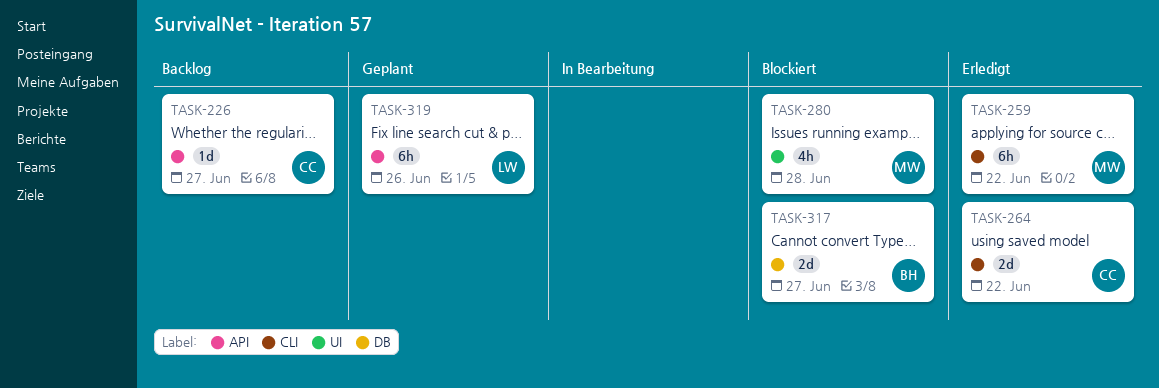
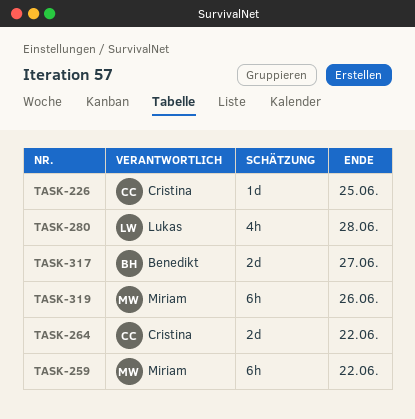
TASK-226, due: Jun 27 -> Jun 25
TASK-280, owner: Miriam -> Lukas
TASK-319, owner: Lukas -> Miriam

